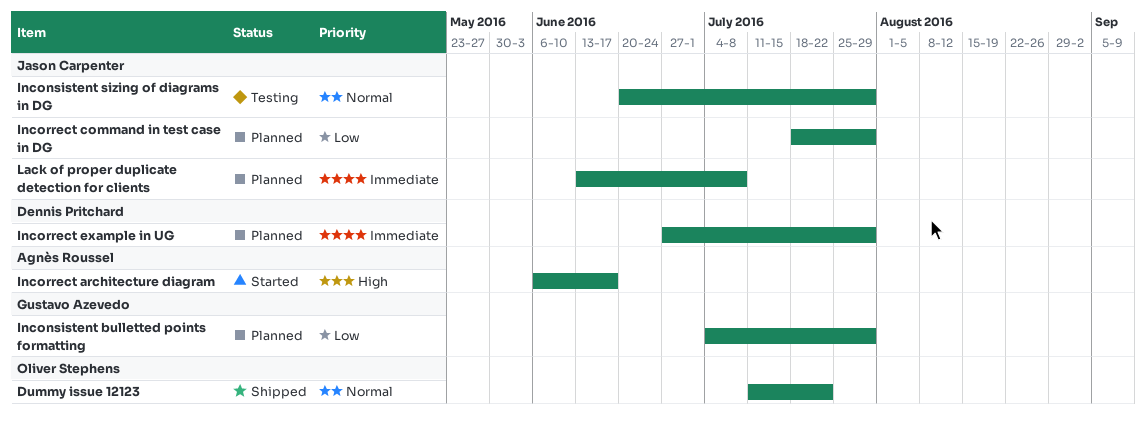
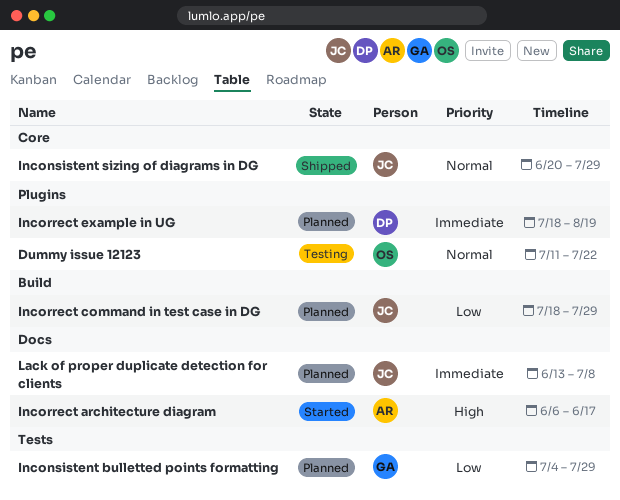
Dummy issue 12123, status: Shipped -> Testing
Inconsistent sizing of diagrams in DG, status: Testing -> Shipped
Incorrect example in UG, start: Jun 27 -> Jul 18
Incorrect example in UG, due: Jul 29 -> Aug 19

